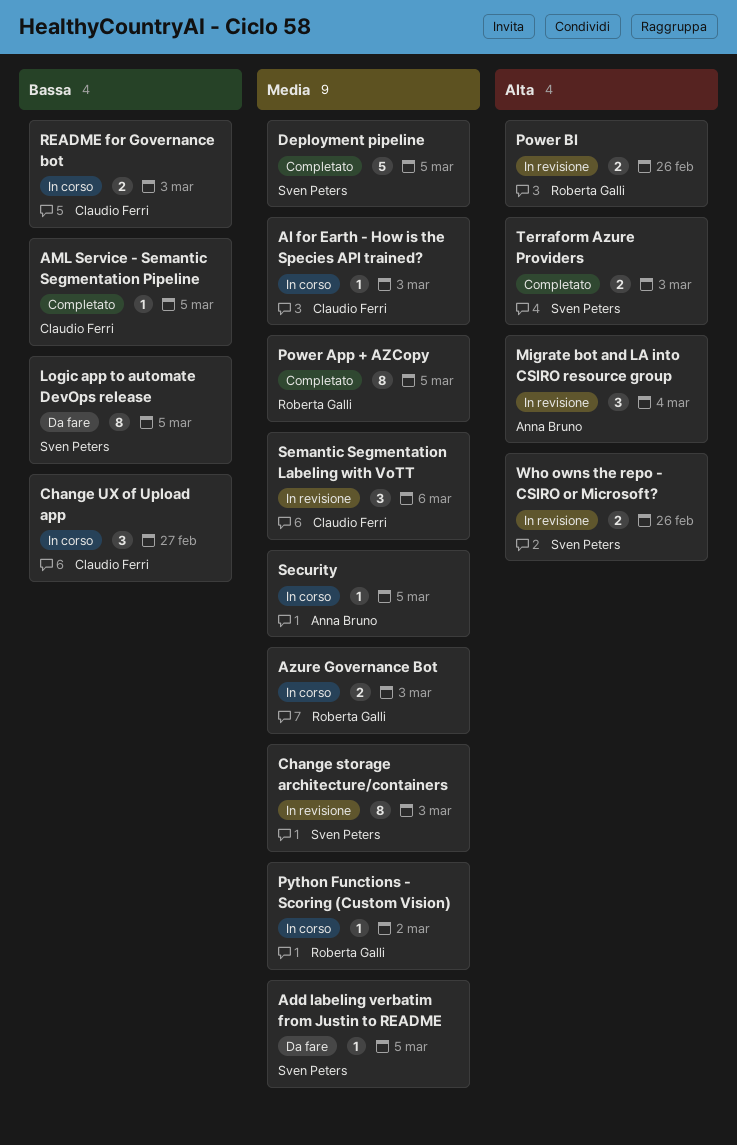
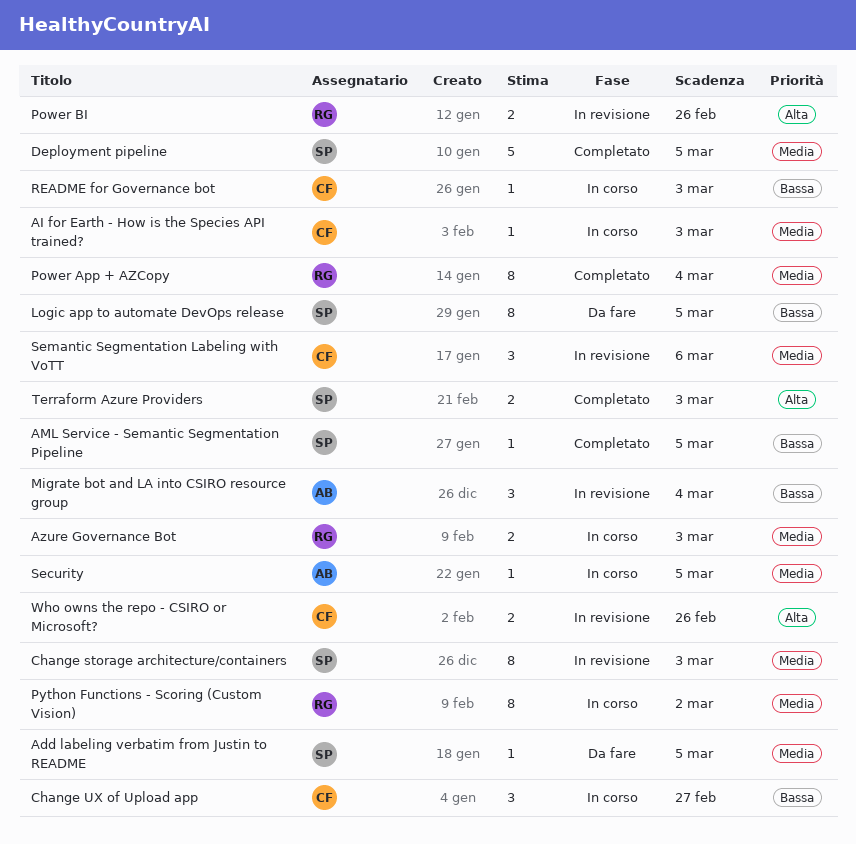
AML Service - Semantic Segmentation Pipeline, owner: Claudio Ferri -> Sven Peters
Migrate bot and LA into CSIRO resource group, priority: Alta -> Bassa
Power App + AZCopy, due: Mar 5 -> Mar 4
Python Functions - Scoring (Custom Vision), estimate: 1 -> 8
README for Governance bot, estimate: 2 -> 1
Who owns the repo - CSIRO or Microsoft?, owner: Sven Peters -> Claudio Ferri

